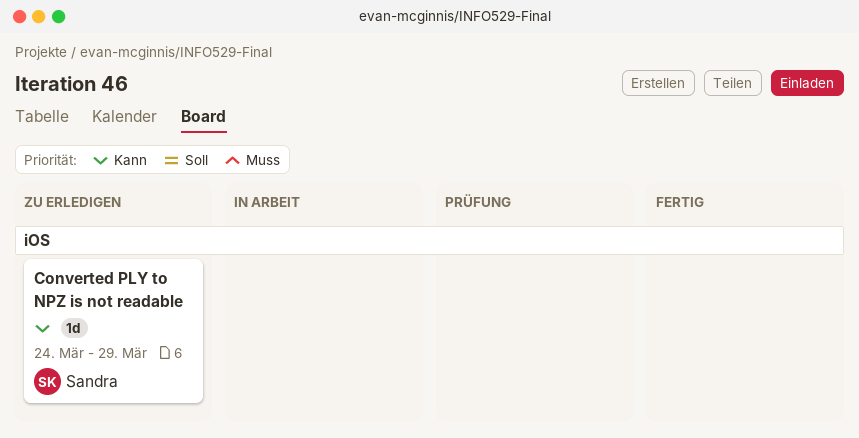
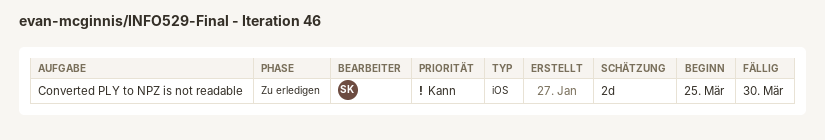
Converted PLY to NPZ is not readable, estimate: 1d -> 2d
Converted PLY to NPZ is not readable, start: Mar 24 -> Mar 25
Converted PLY to NPZ is not readable, due: Mar 29 -> Mar 30

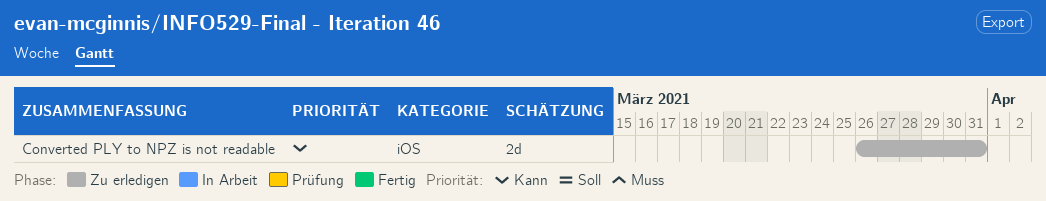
Converted PLY to NPZ is not readable, start: Mar 25 -> Mar 26
Converted PLY to NPZ is not readable, due: Mar 30 -> Mar 31

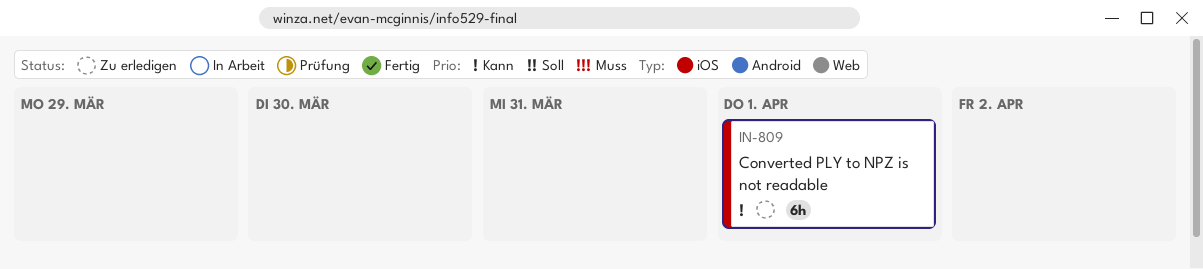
Converted PLY to NPZ is not readable, estimate: 2d -> 6h
Converted PLY to NPZ is not readable, due: Mar 31 -> Apr 1

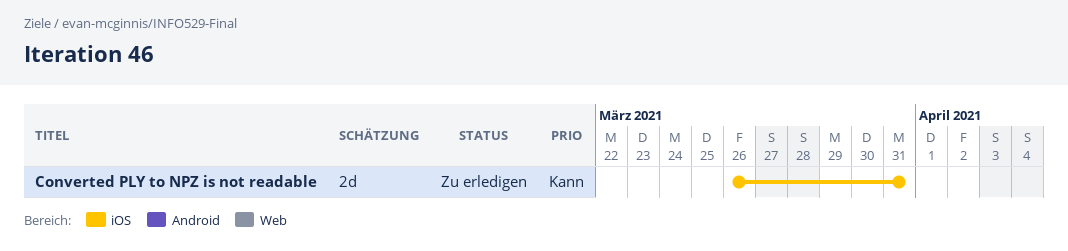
Converted PLY to NPZ is not readable, estimate: 6h -> 2d
Converted PLY to NPZ is not readable, due: Apr 1 -> Mar 31

